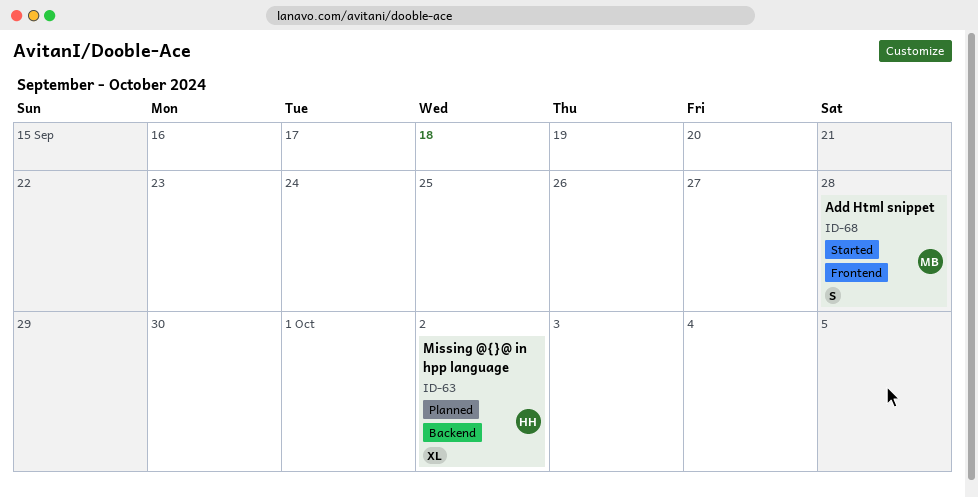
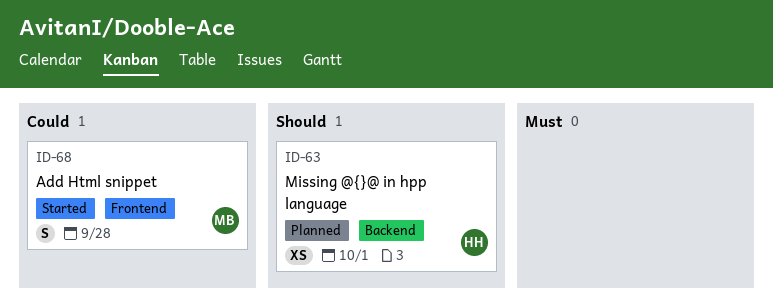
ID-63, estimate: XL -> XS
ID-63, due: Oct 2 -> Oct 1

